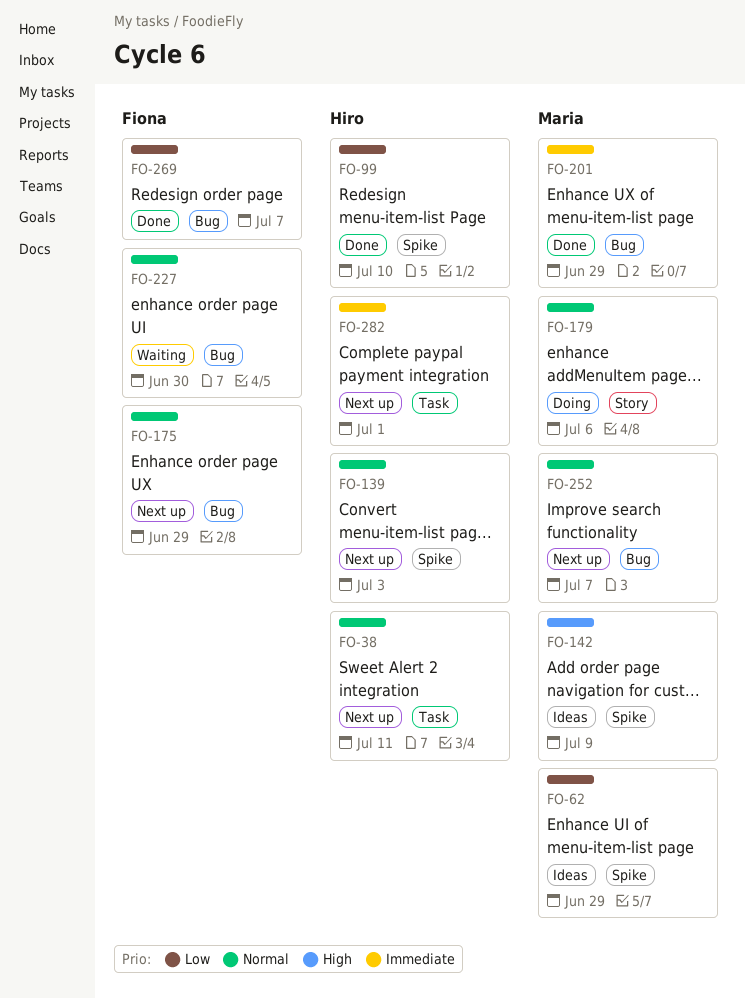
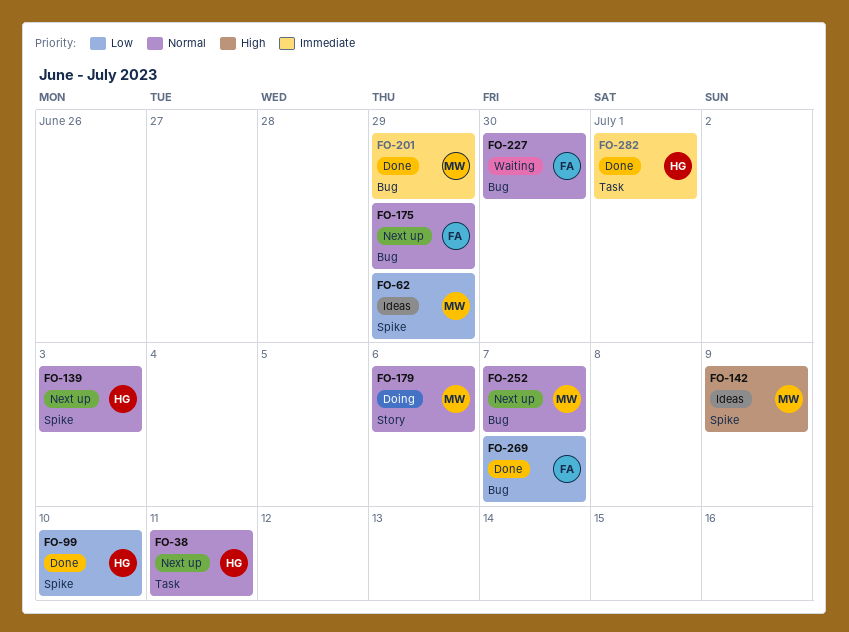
FO-282, status: Next up -> Done

